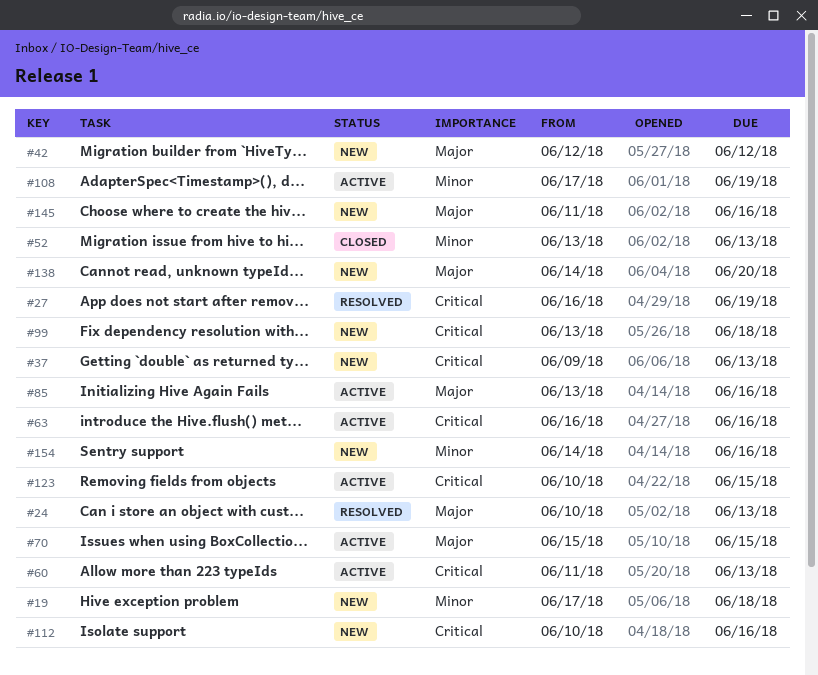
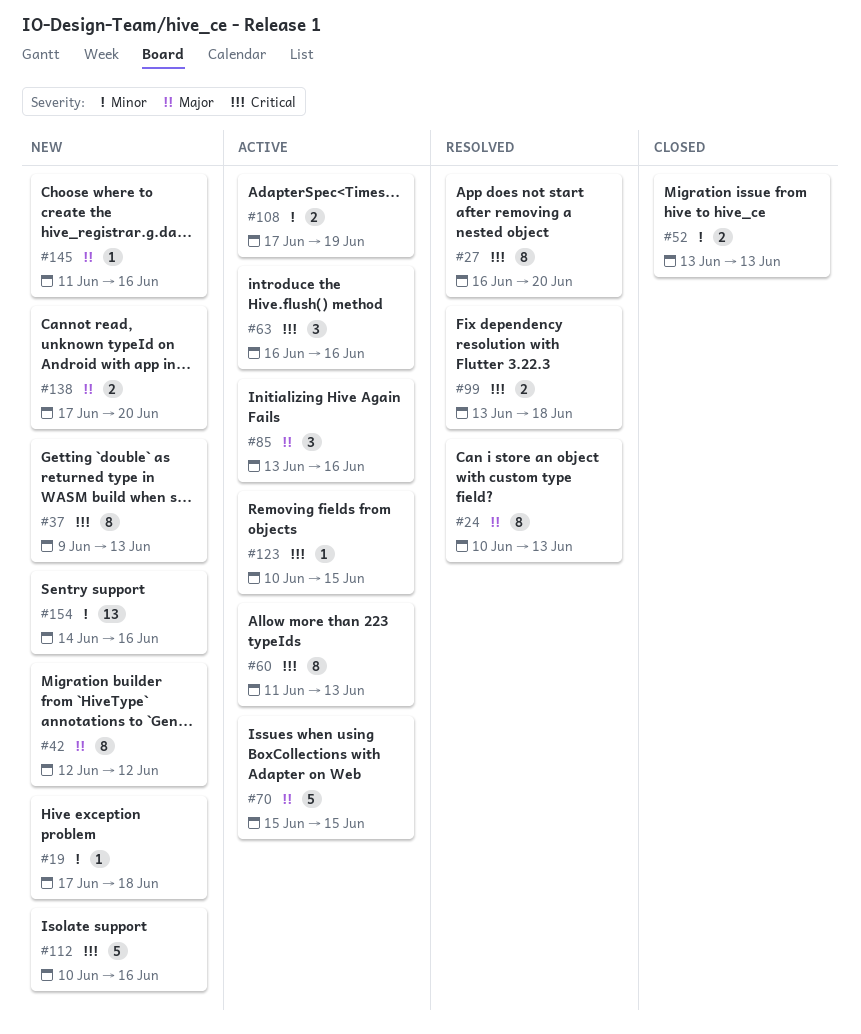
#27, due: Jun 19 -> Jun 20
#99, status: New -> Resolved
#138, start: Jun 14 -> Jun 17

